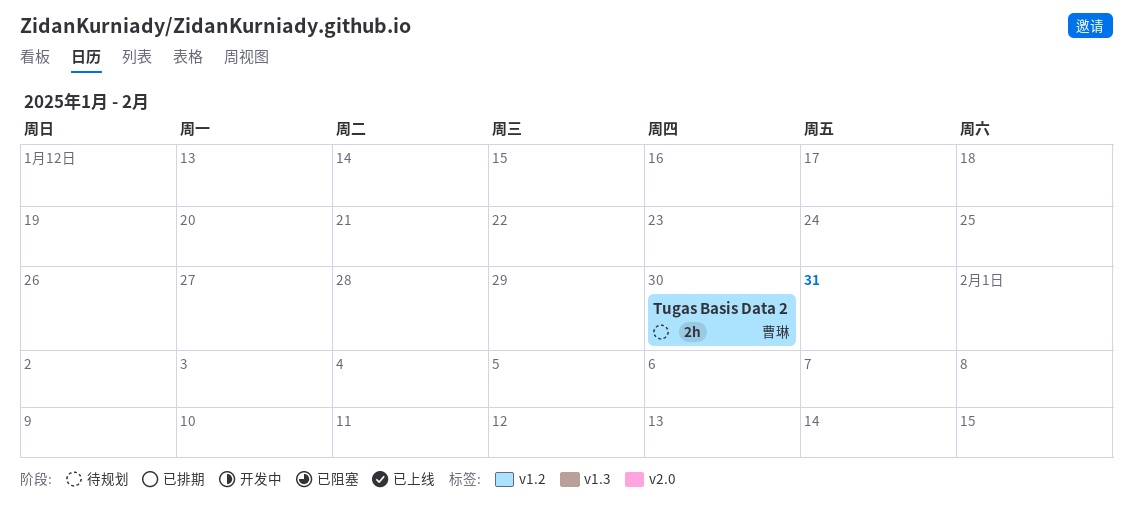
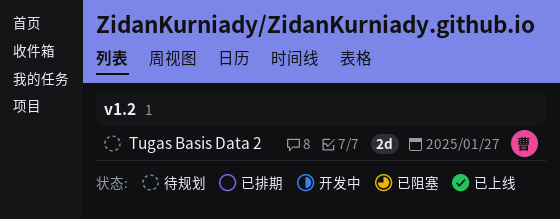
Tugas Basis Data 2, estimate: 2h -> 2d
Tugas Basis Data 2, due: Jan 30 -> Jan 27

